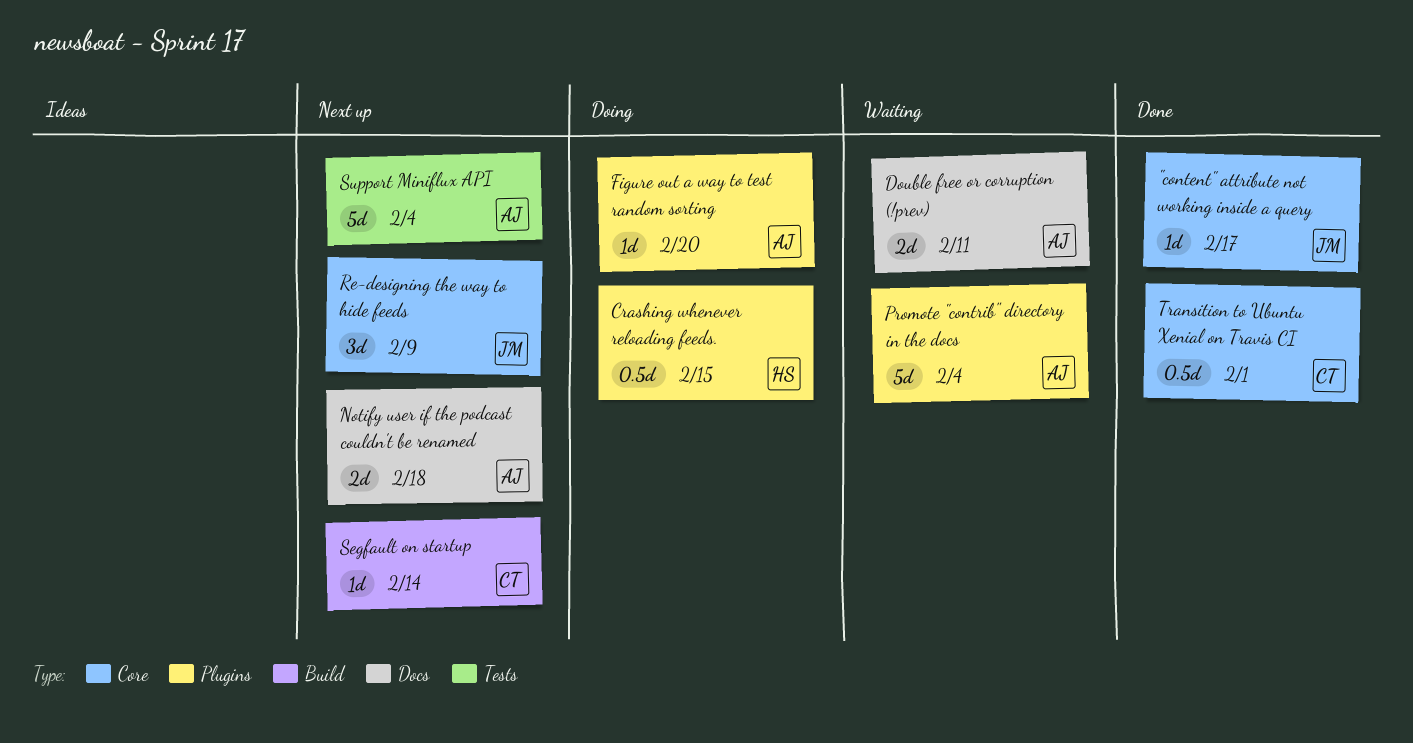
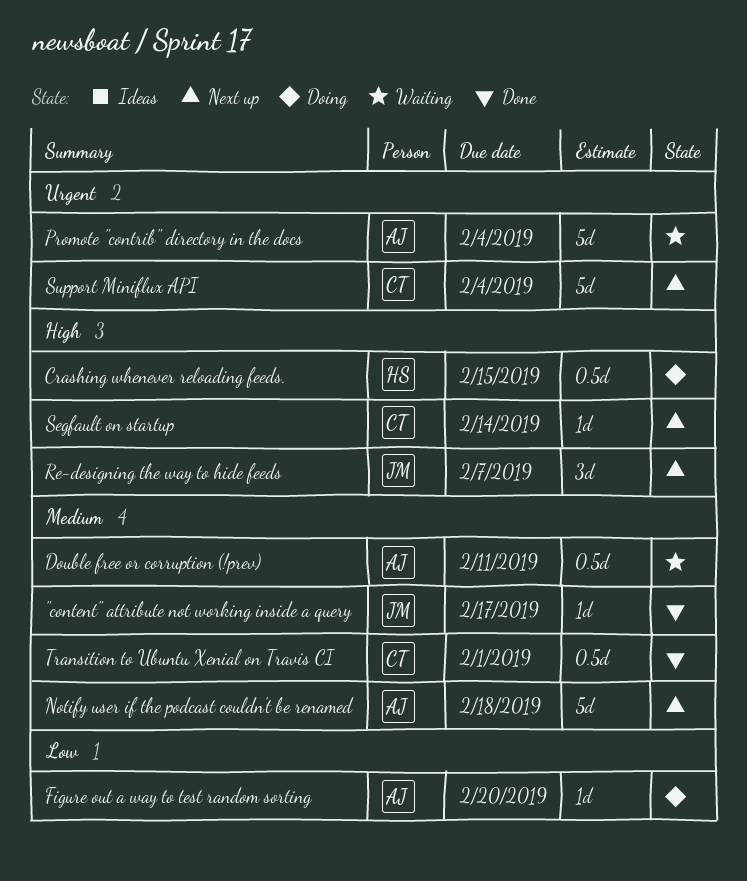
Double free or corruption (!prev), estimate: 2d -> 0.5d
Notify user if the podcast couldn't be renamed, estimate: 2d -> 5d
Re-designing the way to hide feeds, due: Feb 9 -> Feb 7
Support Miniflux API, owner: AJ -> CT

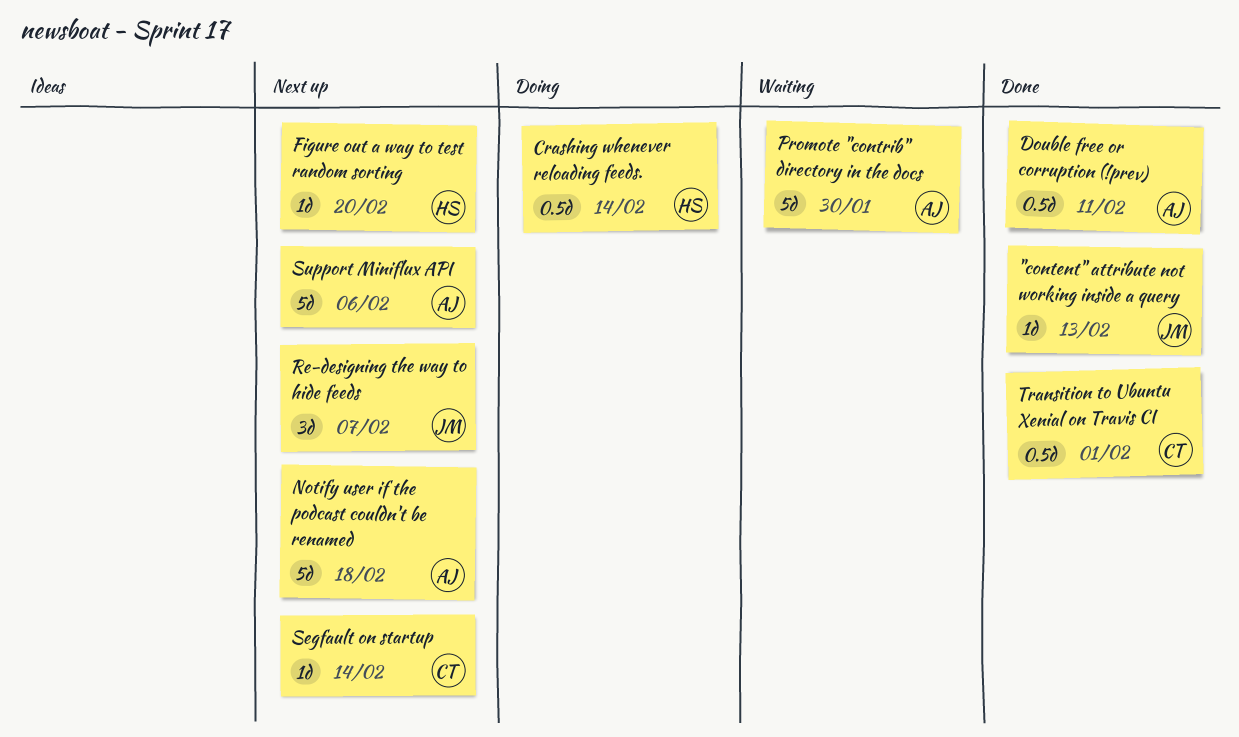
"content" attribute not working inside a query, due: Feb 17 -> Feb 13
Crashing whenever reloading feeds., due: Feb 15 -> Feb 14
Double free or corruption (!prev), status: Waiting -> Done
Figure out a way to test random sorting, status: Doing -> Next up
Figure out a way to test random sorting, owner: AJ -> HS
Promote "contrib" directory in the docs, due: Feb 4 -> Jan 30
Support Miniflux API, owner: CT -> AJ
Support Miniflux API, due: Feb 4 -> Feb 6

